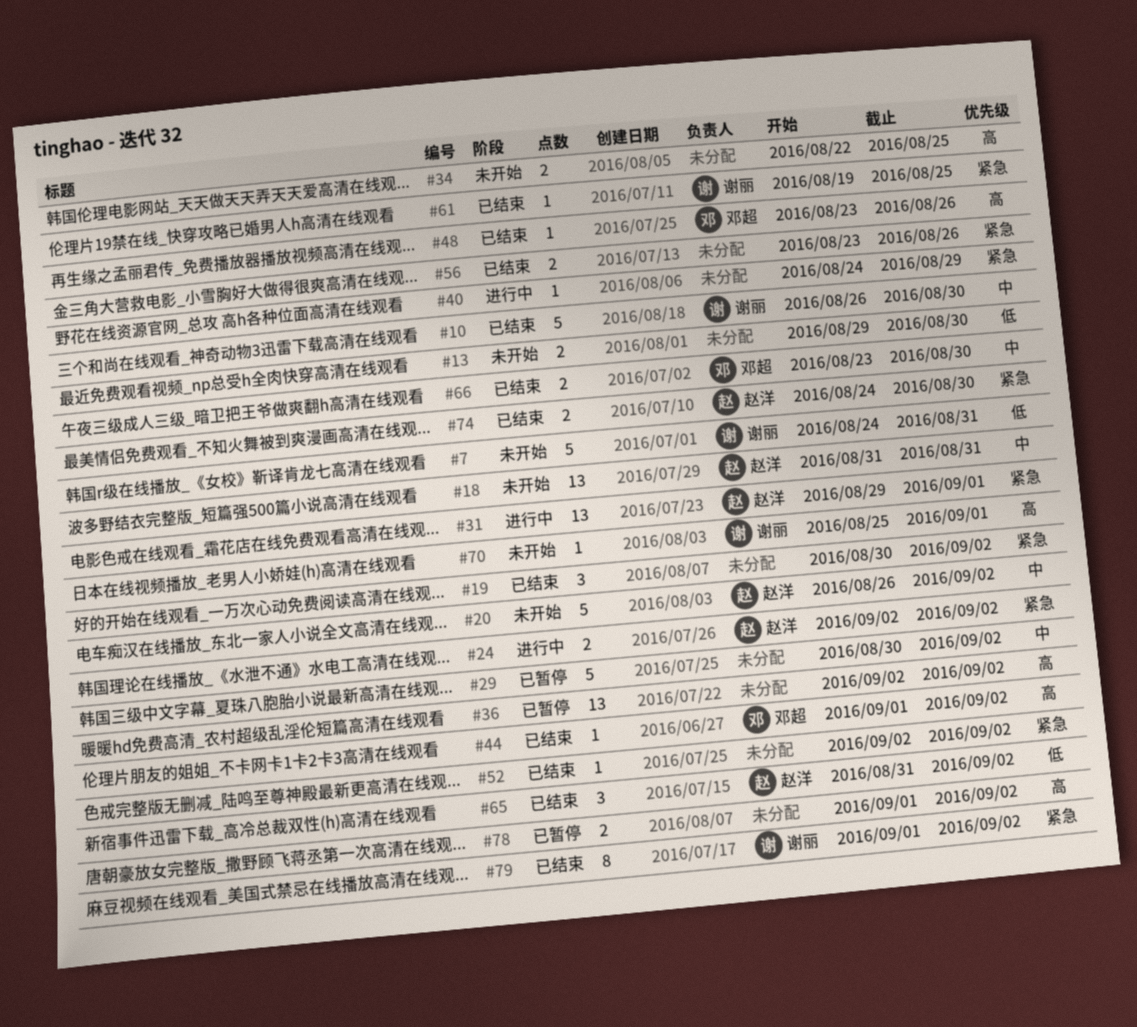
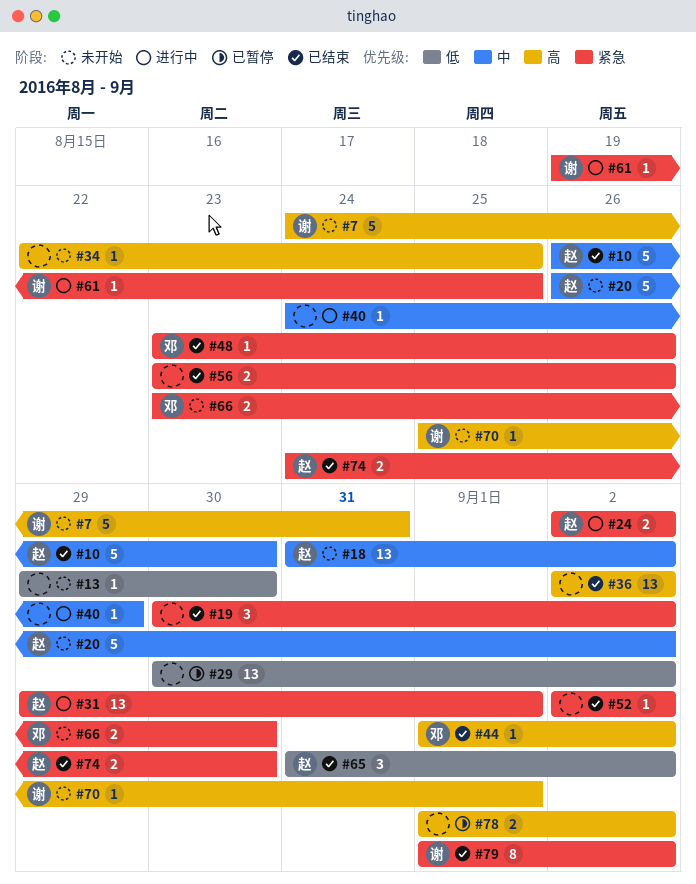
#7, priority: 低 -> 高
#10, owner: 谢丽 -> 赵洋
#13, estimate: 2 -> 1
#18, due: Aug 31 -> Sep 2
#29, priority: 中 -> 低
#29, estimate: 5 -> 13
#34, estimate: 2 -> 1
#36, status: 已暂停 -> 已结束
#40, priority: 紧急 -> 中
#48, priority: 高 -> 紧急
#61, status: 已结束 -> 进行中
#66, status: 已结束 -> 未开始
#66, priority: 中 -> 紧急

